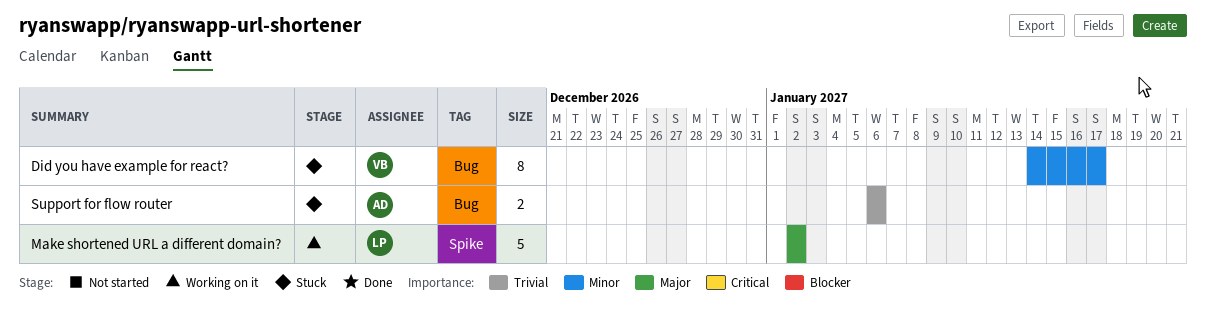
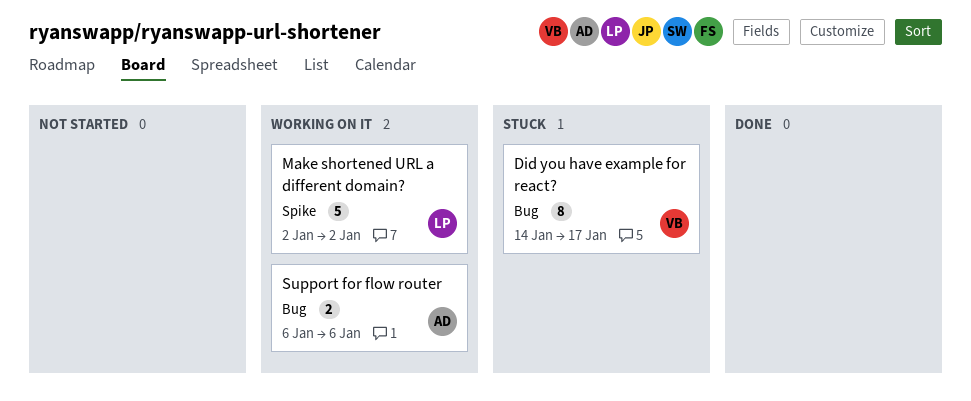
Support for flow router, status: Stuck -> Working on it

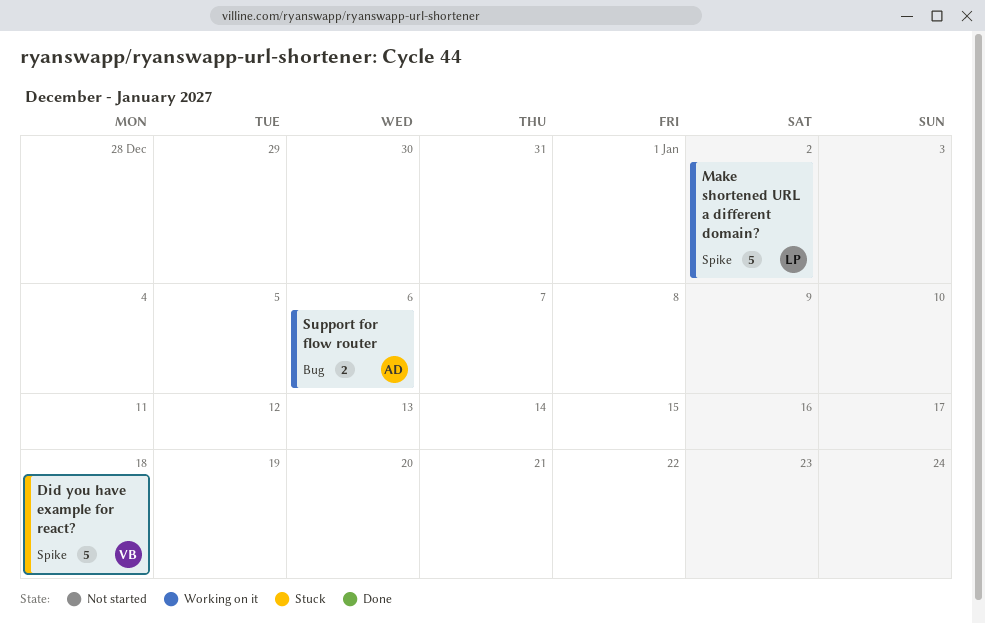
Did you have example for react?, label: Bug -> Spike
Did you have example for react?, estimate: 8 -> 5
Did you have example for react?, due: Jan 17 -> Jan 18

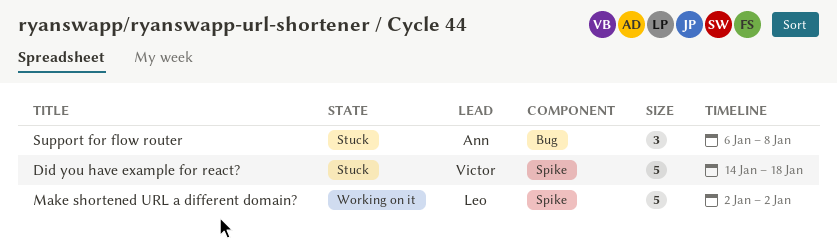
Support for flow router, status: Working on it -> Stuck
Support for flow router, estimate: 2 -> 3
Support for flow router, due: Jan 6 -> Jan 8

